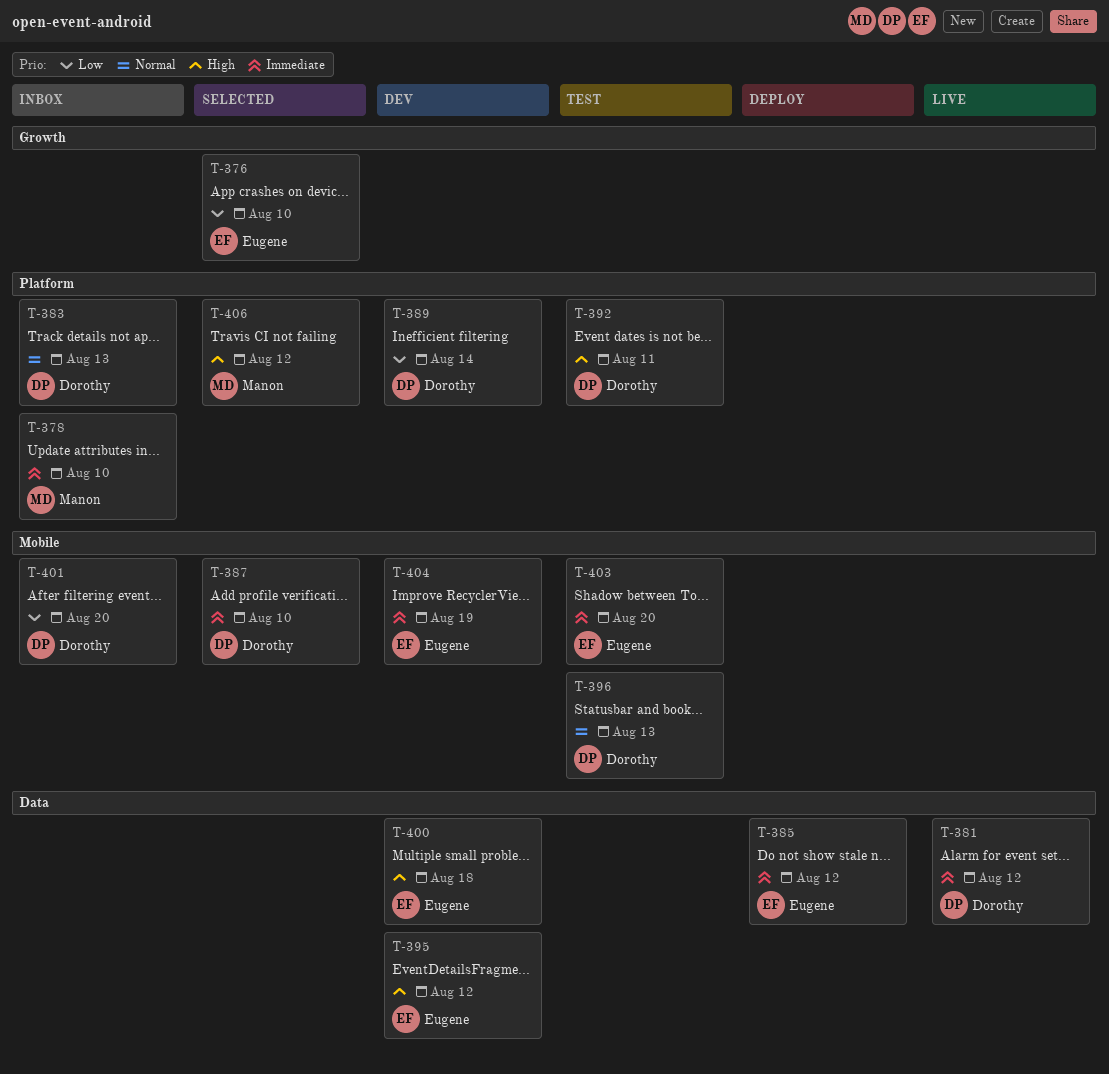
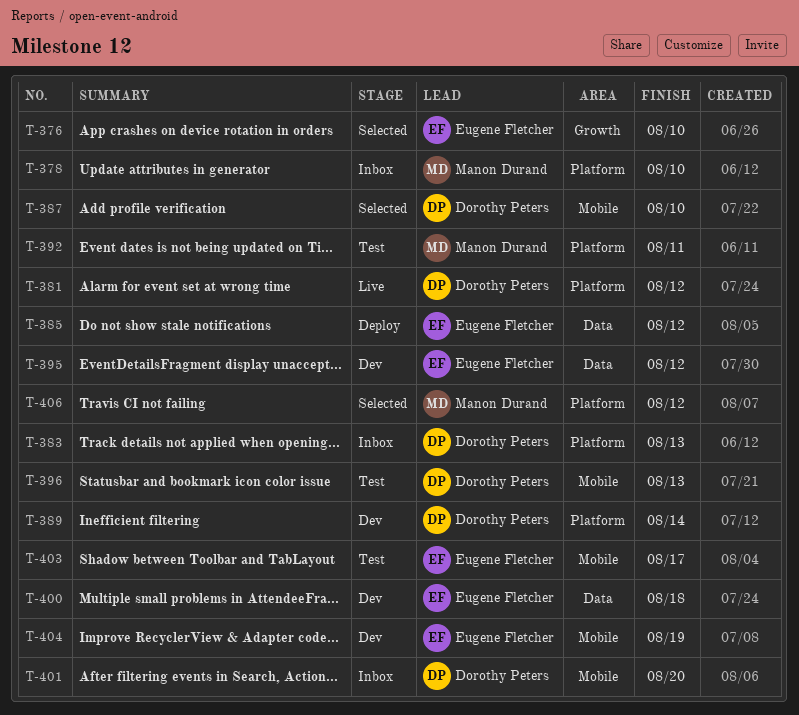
T-381, label: Data -> Platform
T-392, owner: Dorothy Peters -> Manon Durand
T-403, due: Aug 20 -> Aug 17

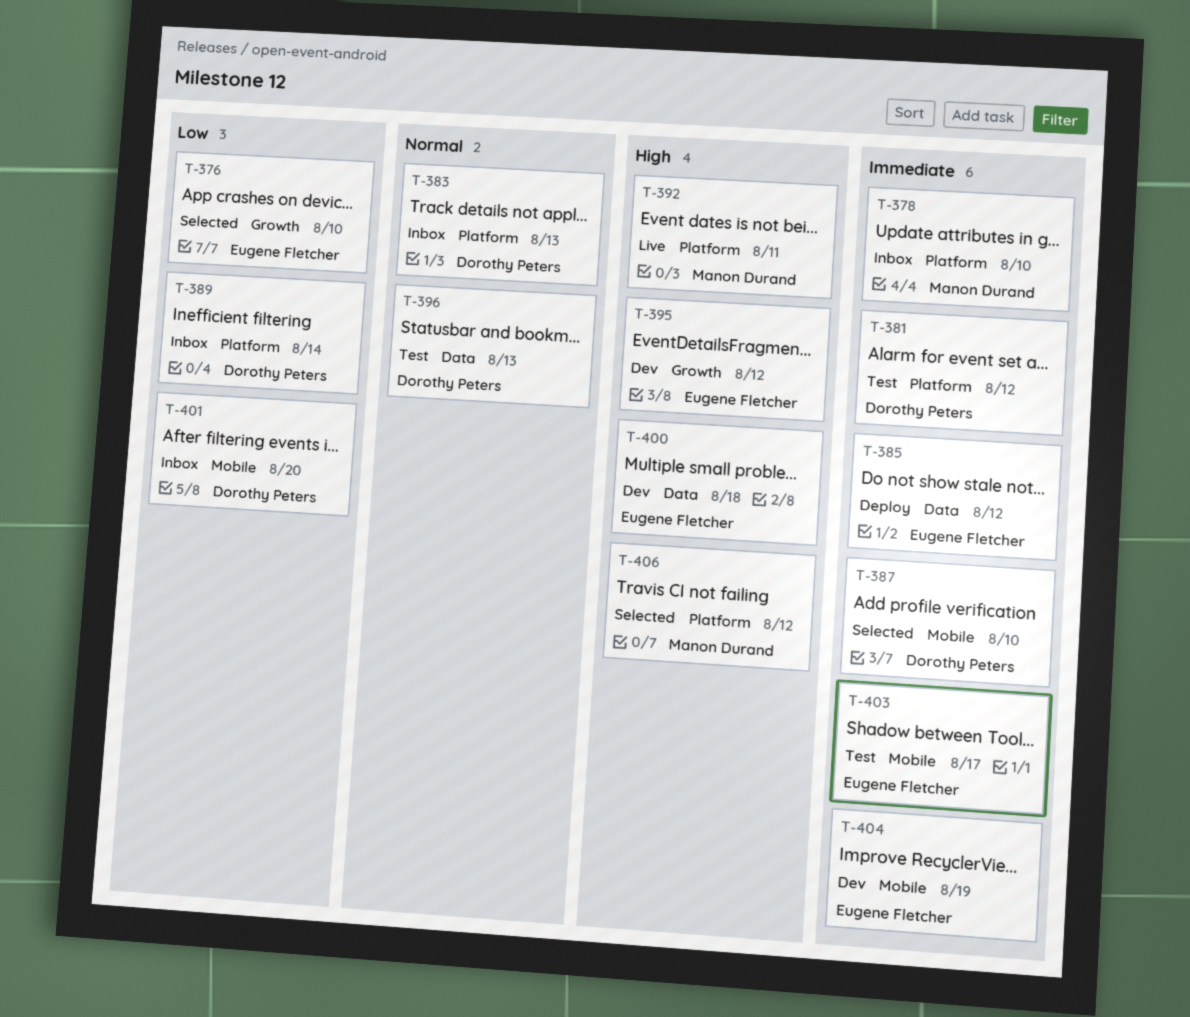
T-381, status: Live -> Test
T-389, status: Dev -> Inbox
T-392, status: Test -> Live
T-395, label: Data -> Growth
T-396, label: Mobile -> Data

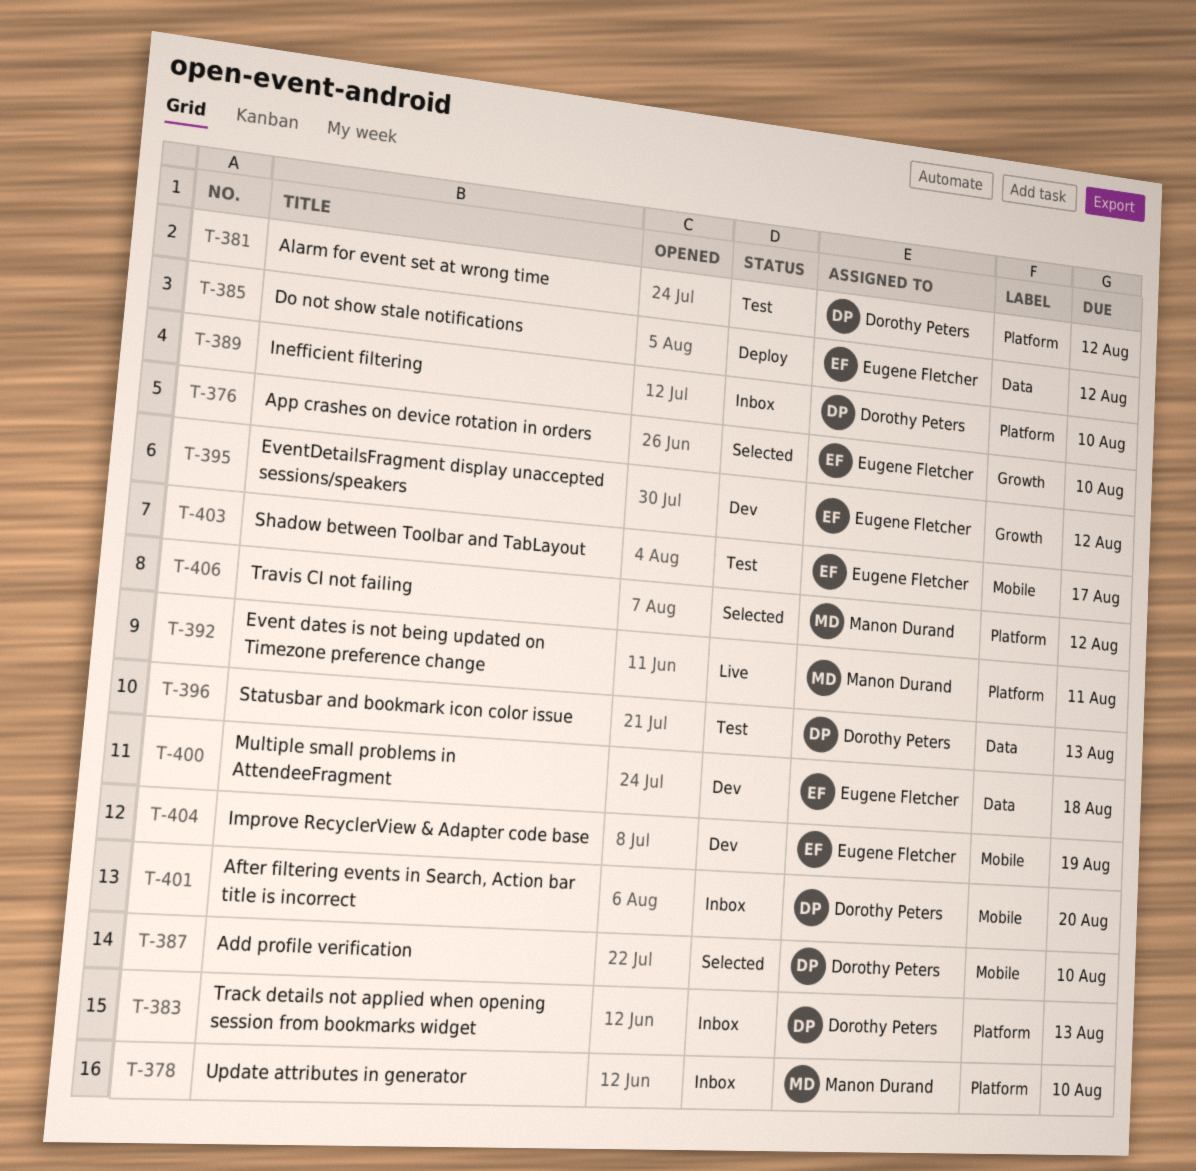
T-389, due: Aug 14 -> Aug 10

